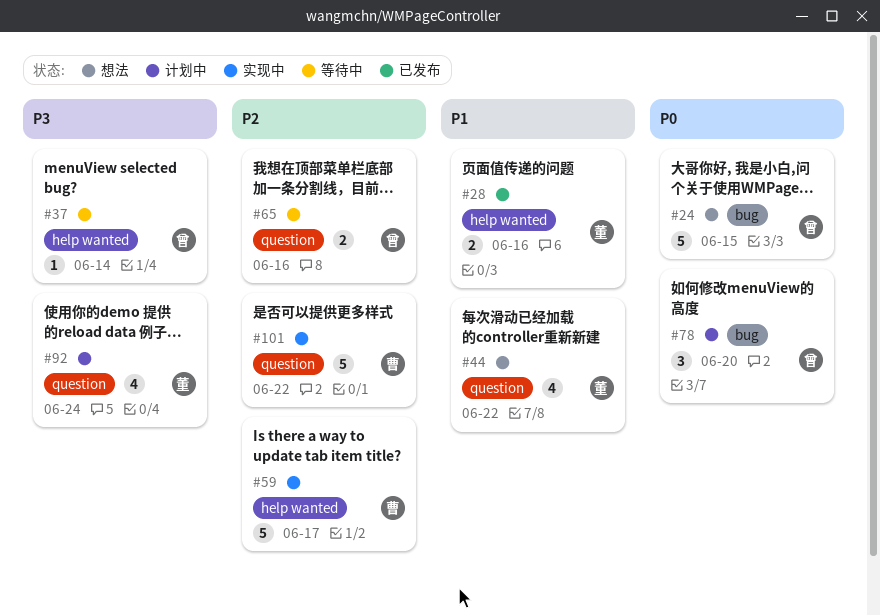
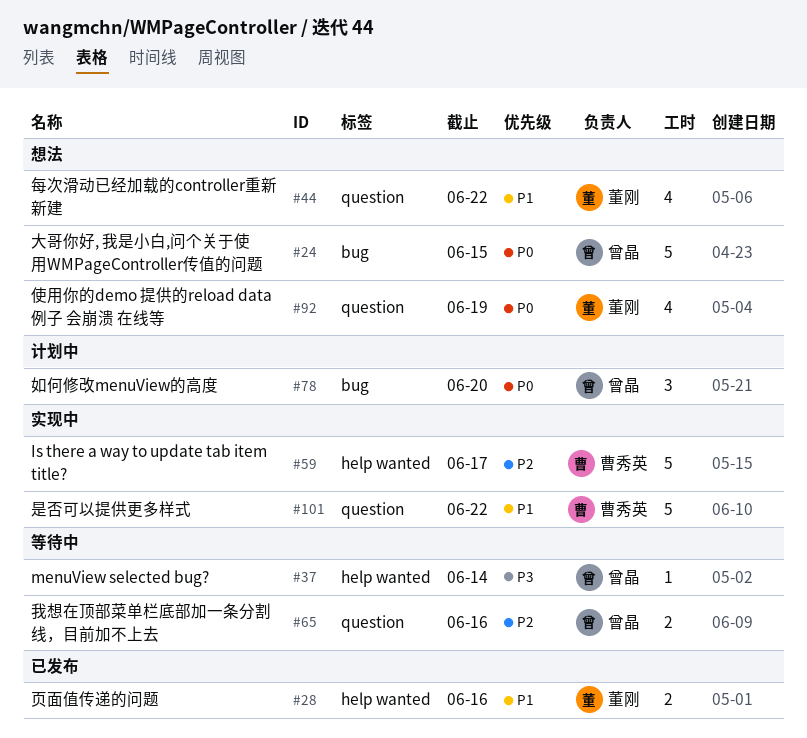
#92, status: 计划中 -> 想法
#92, priority: P3 -> P0
#92, due: Jun 24 -> Jun 19
#101, priority: P2 -> P1

